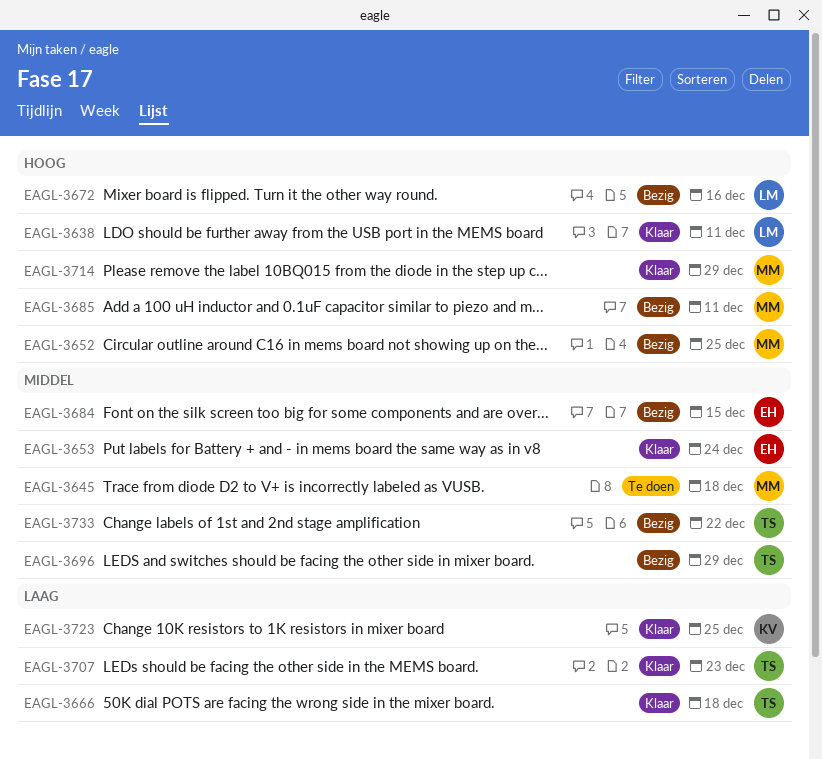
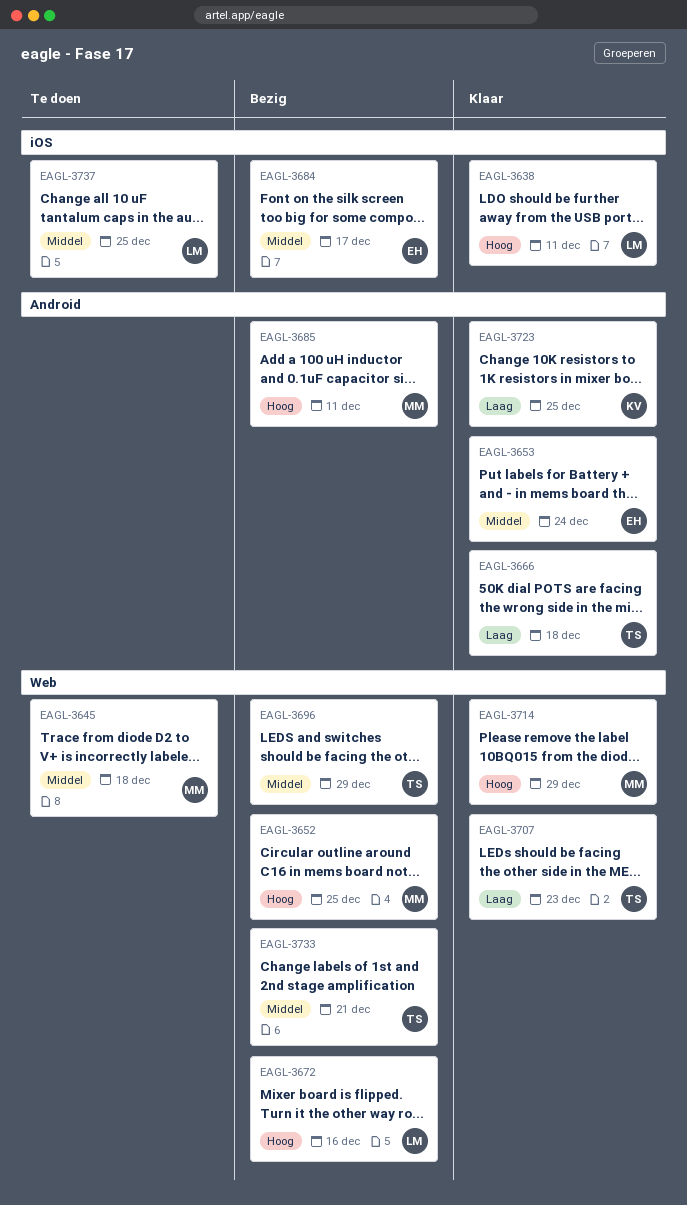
EAGL-3684, due: Dec 15 -> Dec 17
EAGL-3733, due: Dec 22 -> Dec 21
EAGL-3737: none -> present

